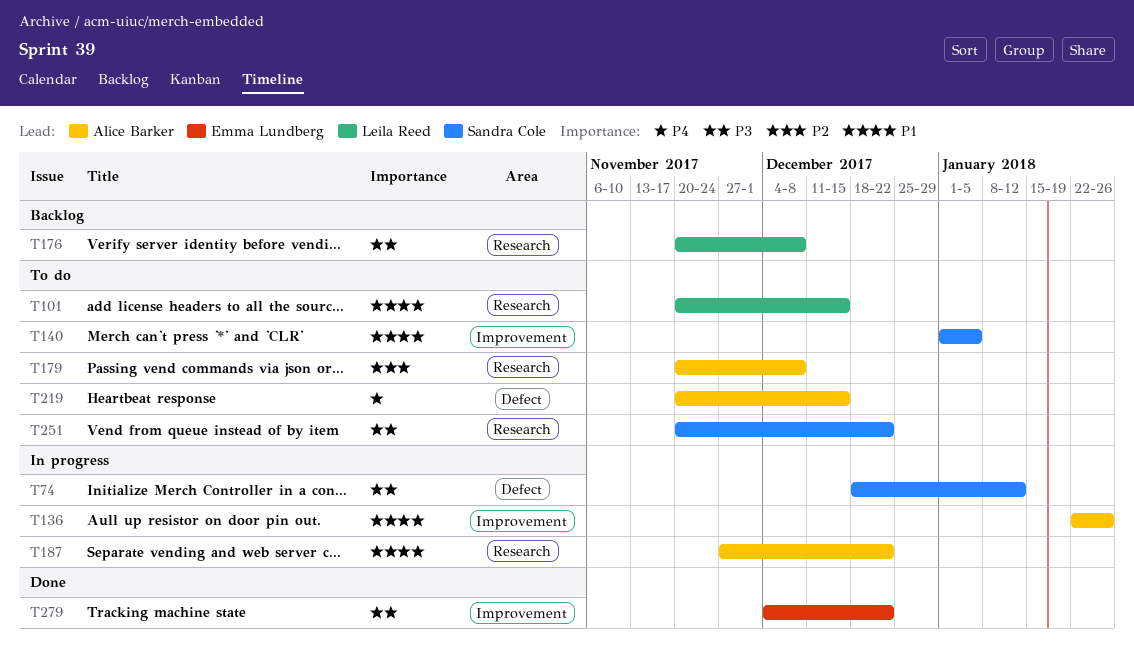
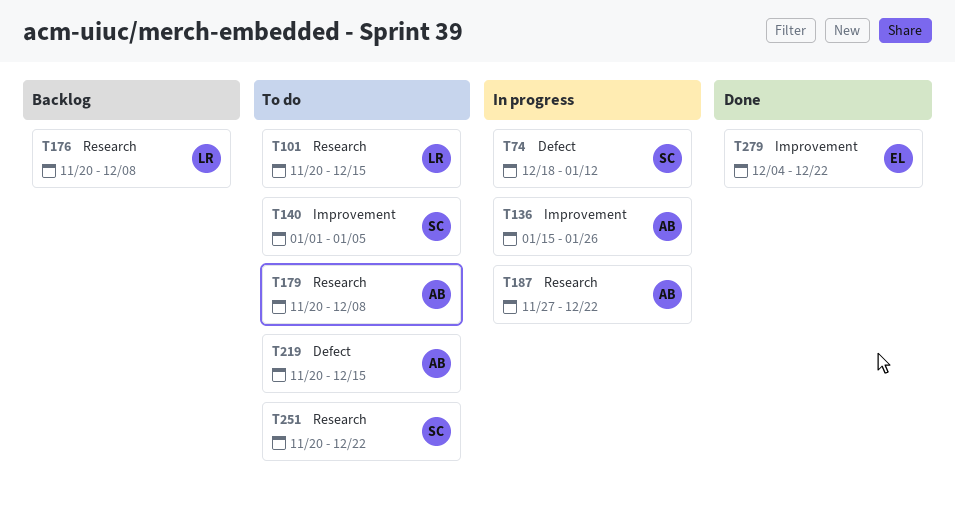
T136, start: Jan 22 -> Jan 15

